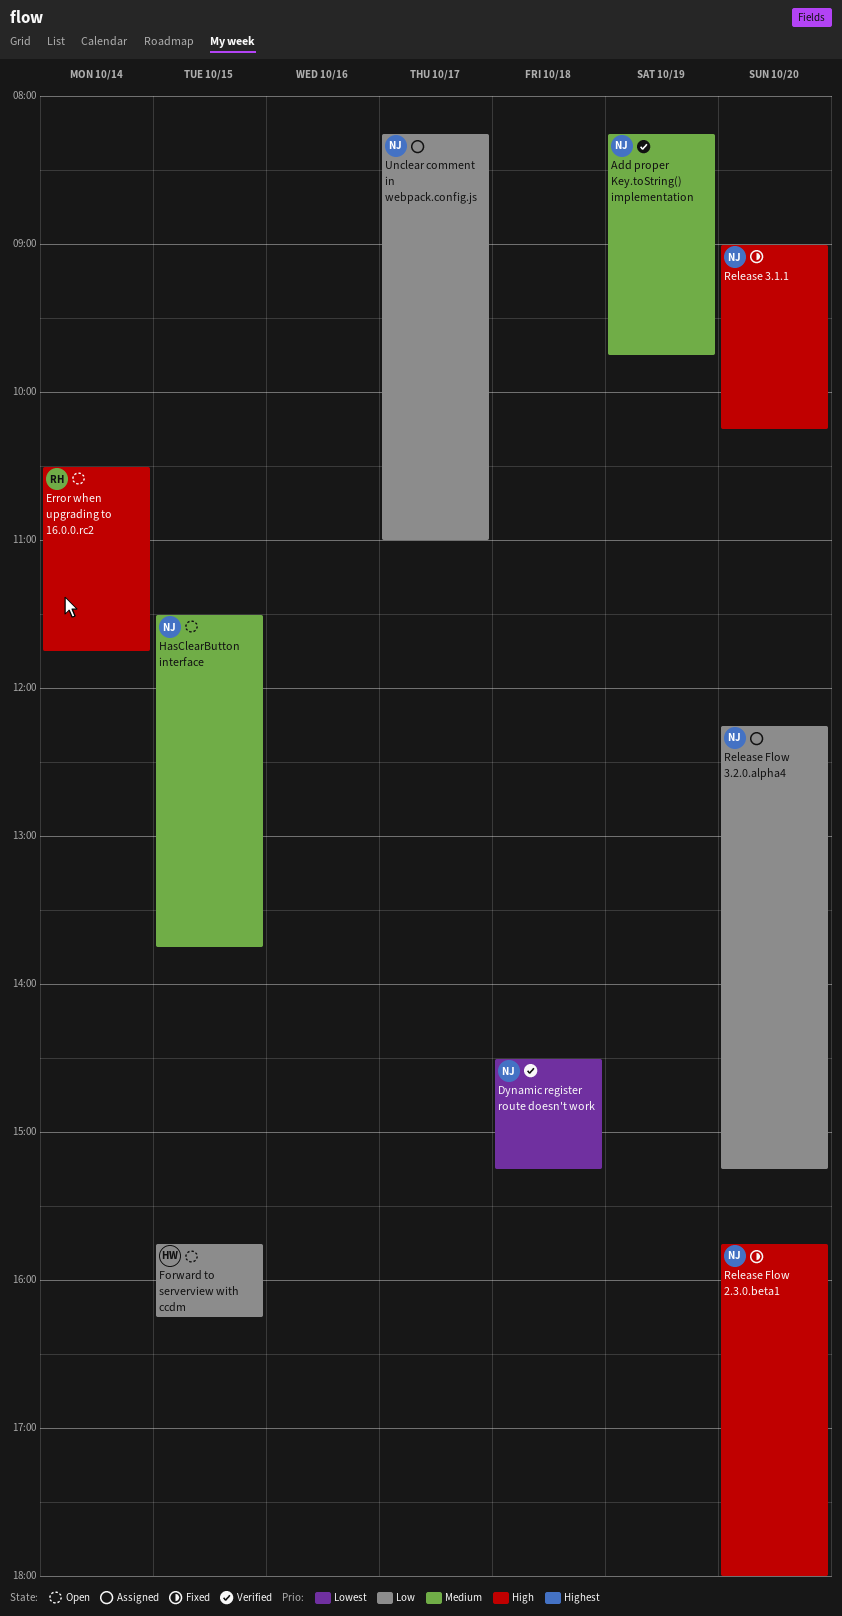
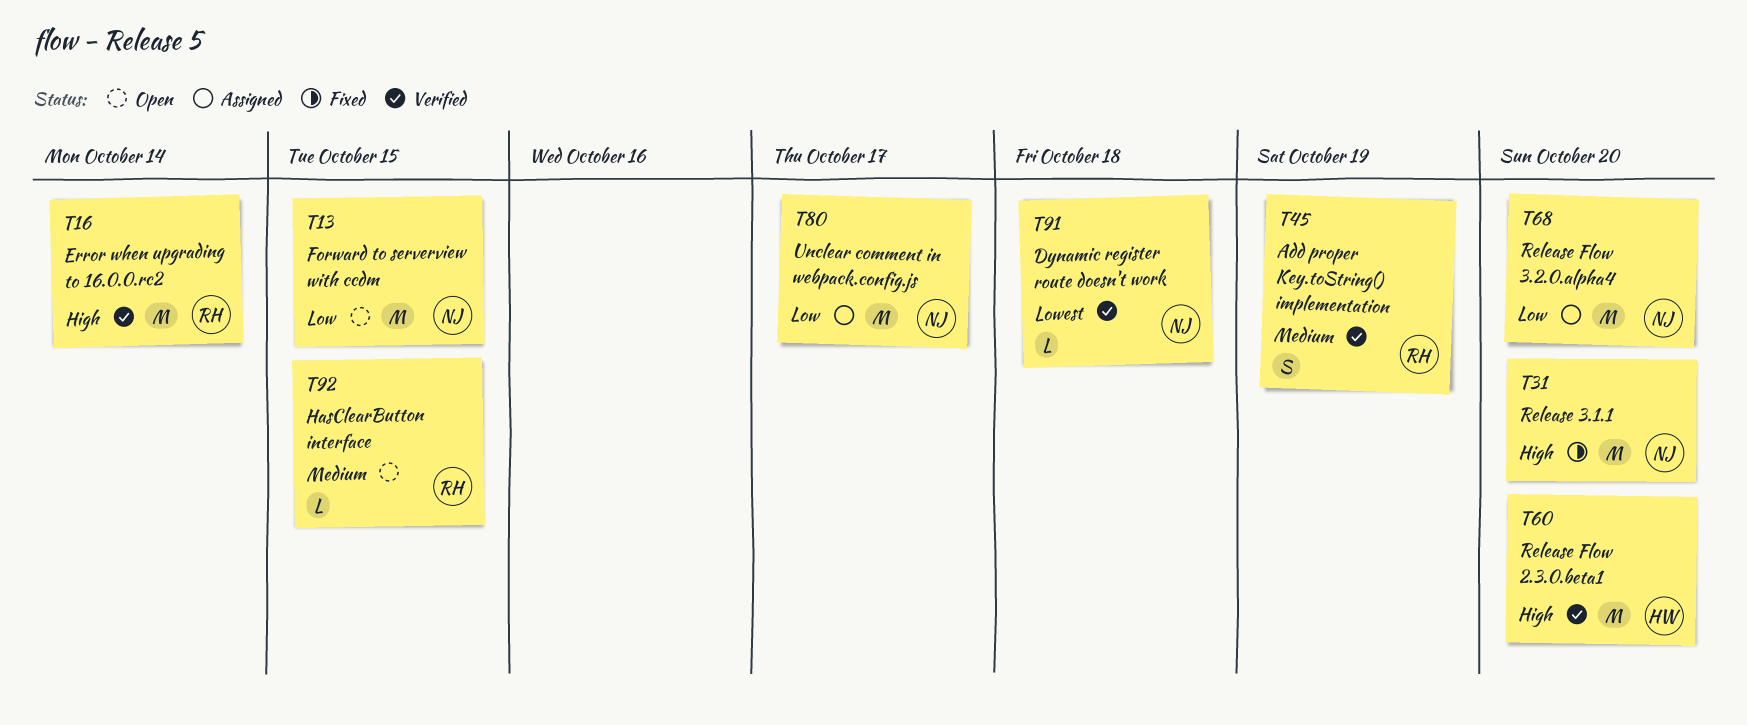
Add proper Key.toString() implementation, owner: NJ -> RH
Error when upgrading to 16.0.0.rc2, status: Open -> Verified
Forward to serverview with ccdm, owner: HW -> NJ
HasClearButton interface, owner: NJ -> RH
Release Flow 2.3.0.beta1, status: Fixed -> Verified
Release Flow 2.3.0.beta1, owner: NJ -> HW

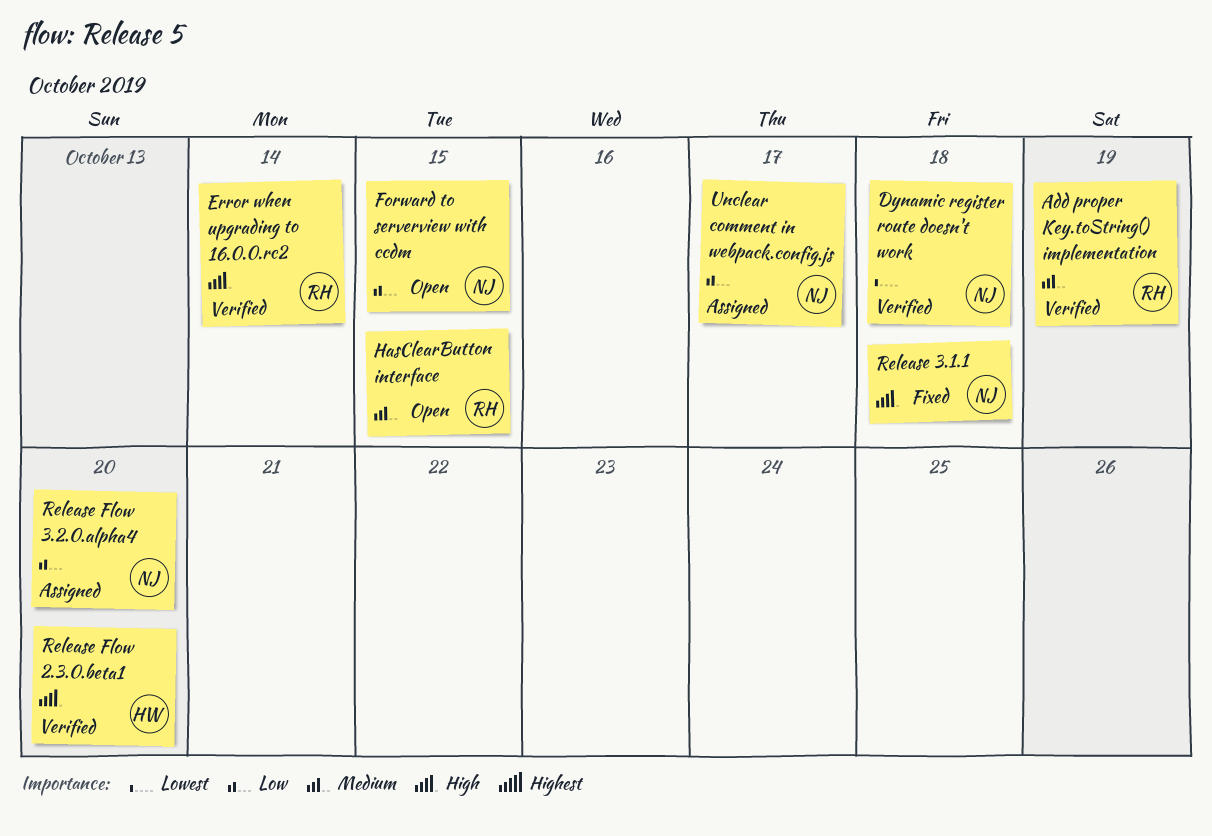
Release 3.1.1, day: Oct 20 -> Oct 18

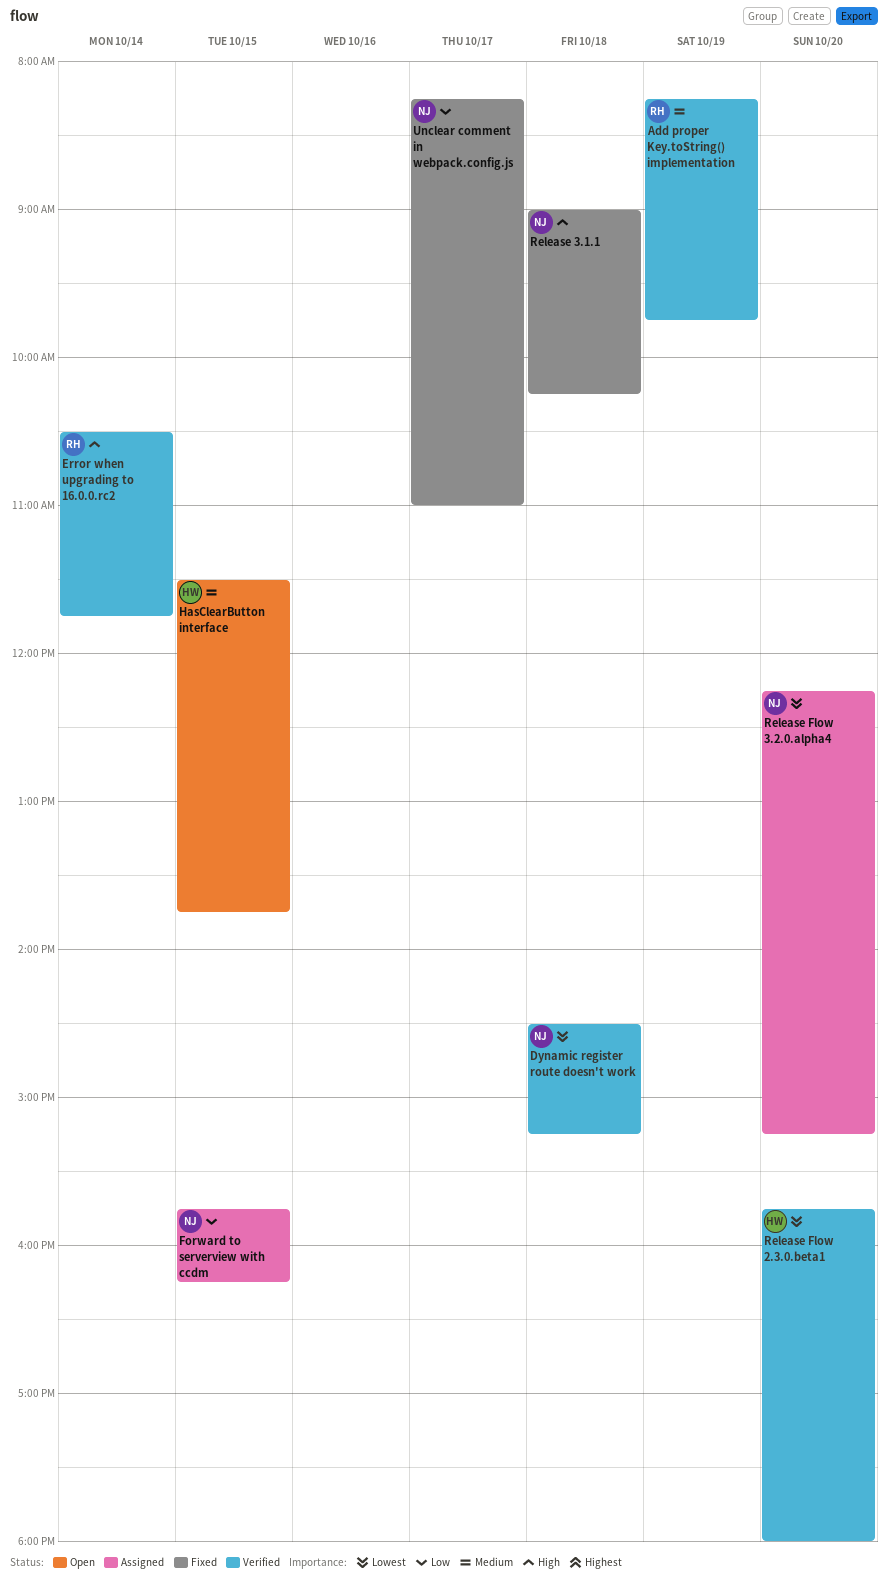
Forward to serverview with ccdm, status: Open -> Assigned
HasClearButton interface, owner: RH -> HW
Release Flow 2.3.0.beta1, priority: High -> Lowest
Release Flow 3.2.0.alpha4, priority: Low -> Lowest
Unclear comment in webpack.config.js, status: Assigned -> Fixed

